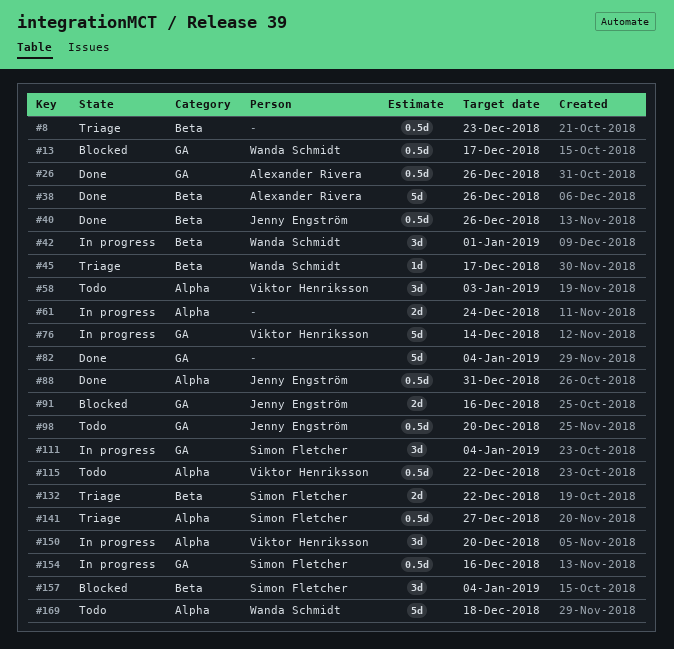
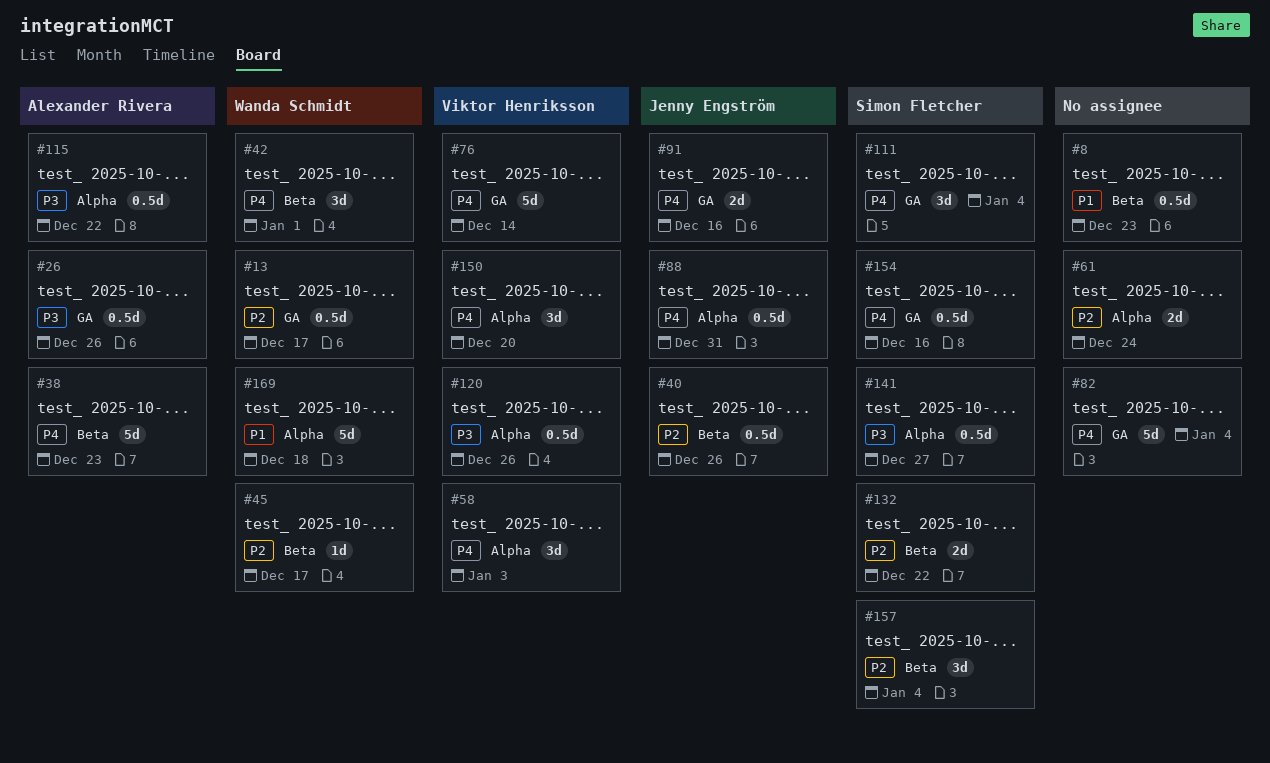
#38, due: Dec 26 -> Dec 23
#98: present -> none
#115, owner: Viktor Henriksson -> Alexander Rivera
#120: none -> present

